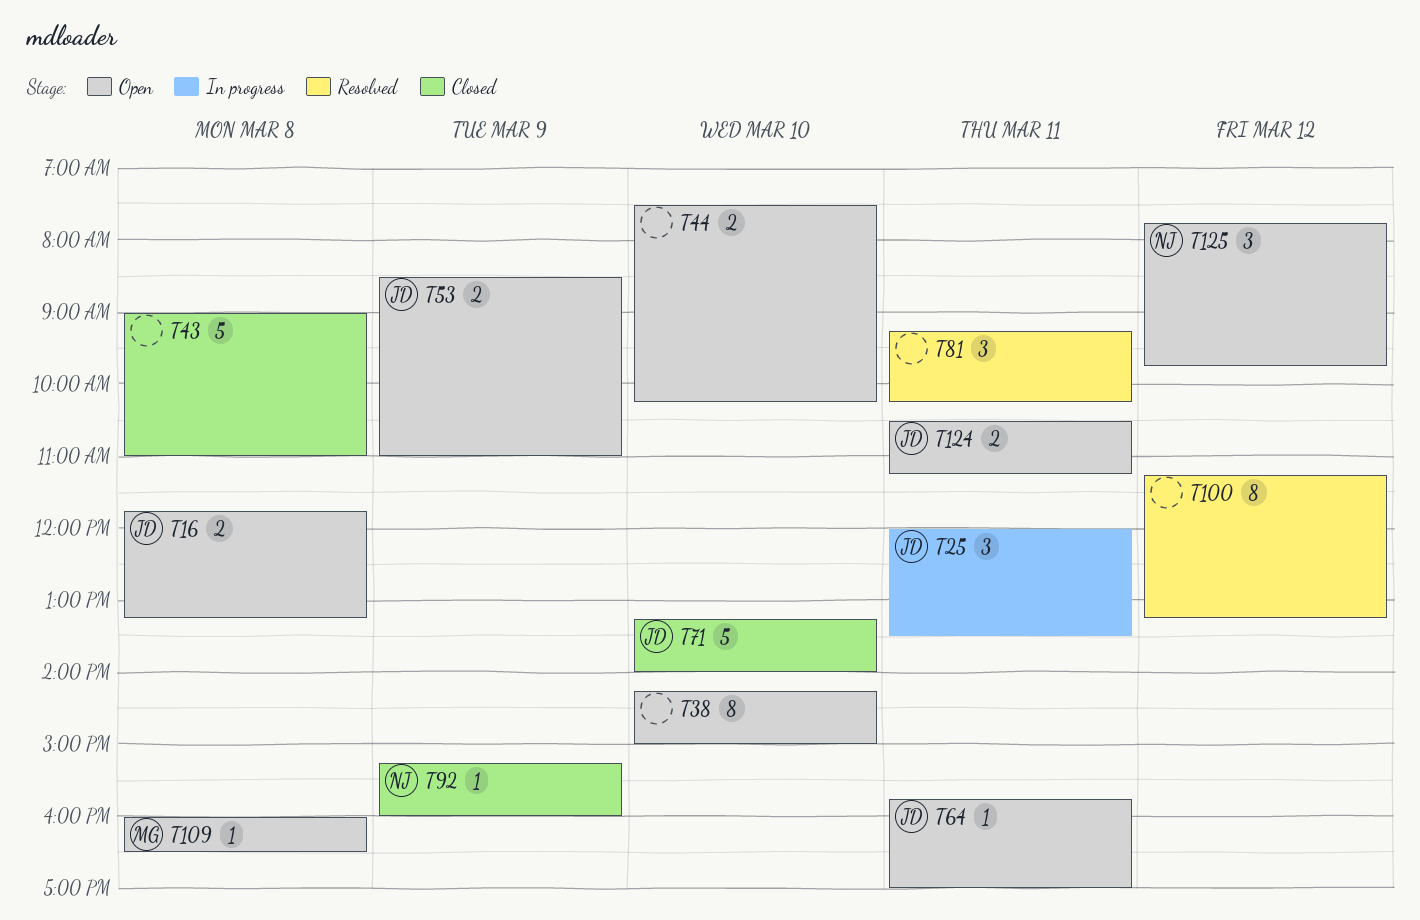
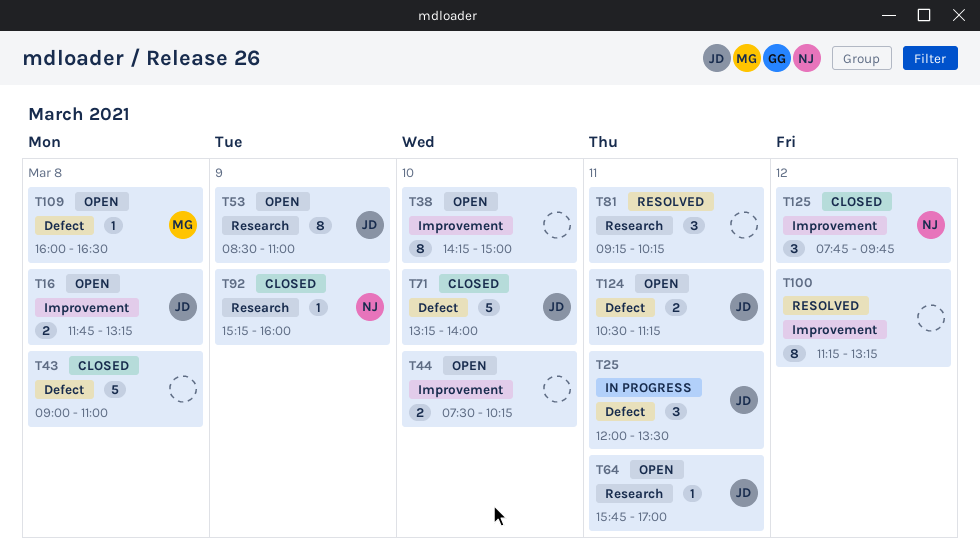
T53, estimate: 2 -> 8
T125, status: Open -> Closed

